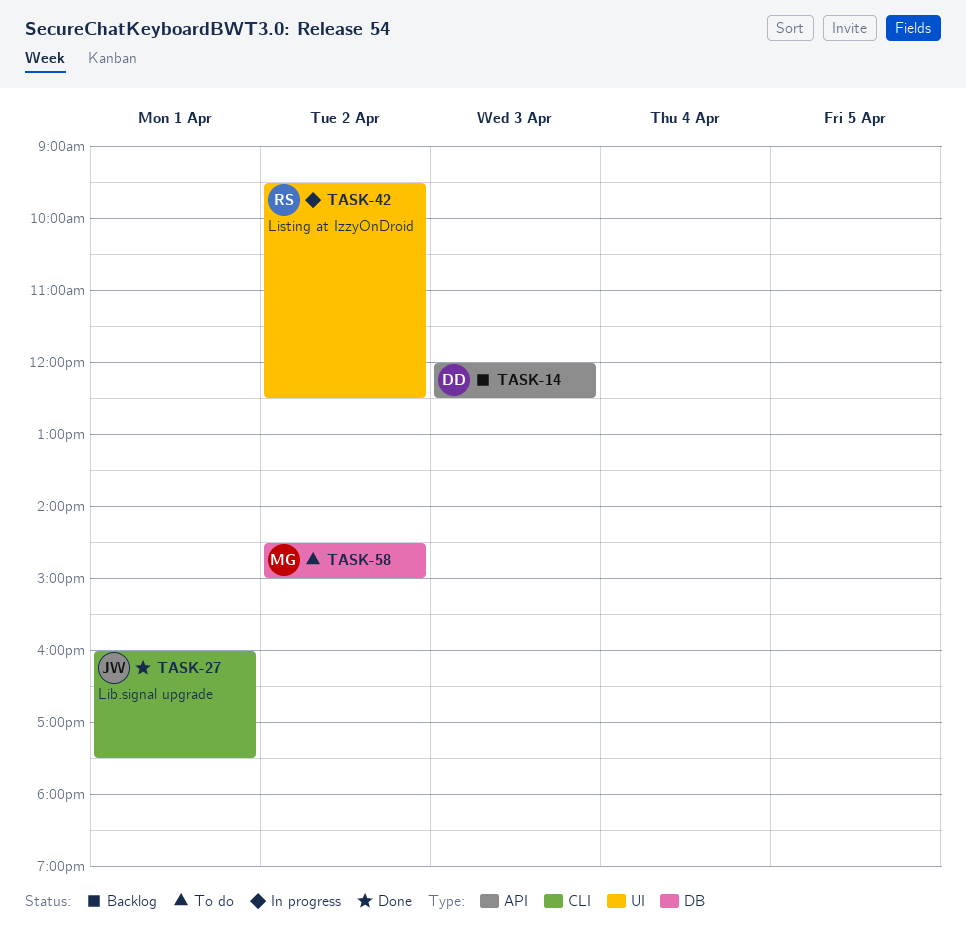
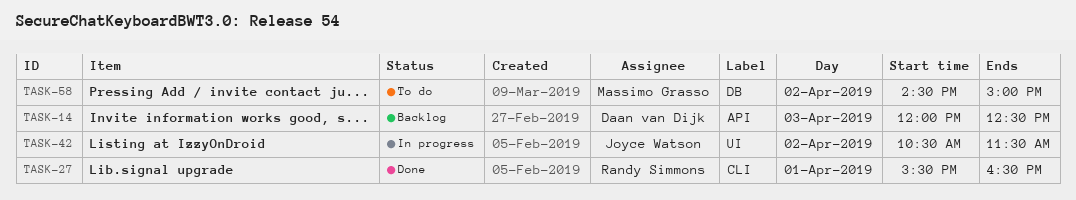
TASK-27, owner: Joyce Watson -> Randy Simmons
TASK-27, begins: 16:00 -> 15:30
TASK-27, ends: 17:30 -> 16:30
TASK-42, owner: Randy Simmons -> Joyce Watson
TASK-42, begins: 09:30 -> 10:30
TASK-42, ends: 12:30 -> 11:30

